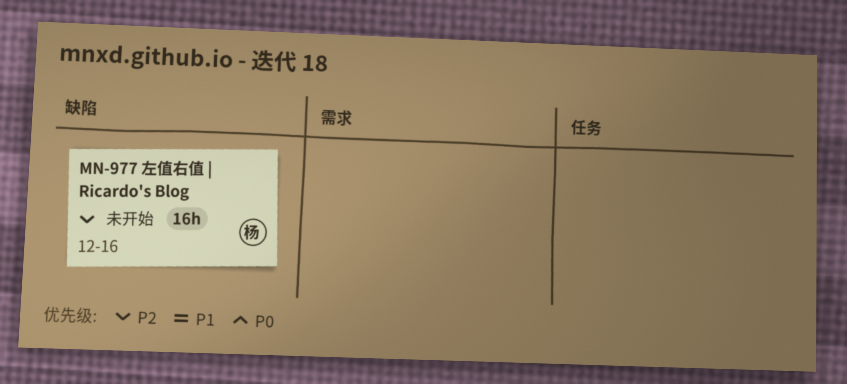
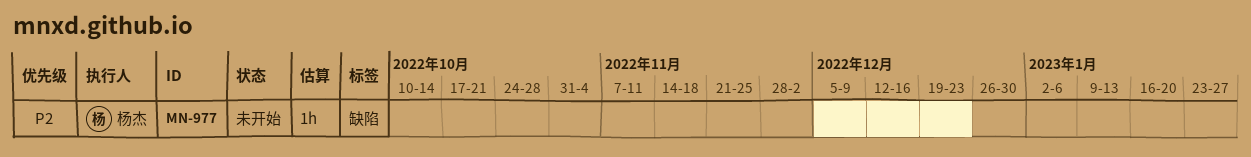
MN-977, estimate: 16h -> 1h
MN-977, due: Dec 16 -> Dec 23

